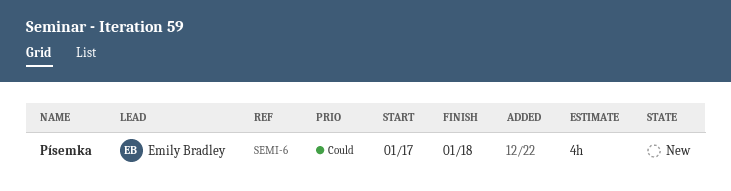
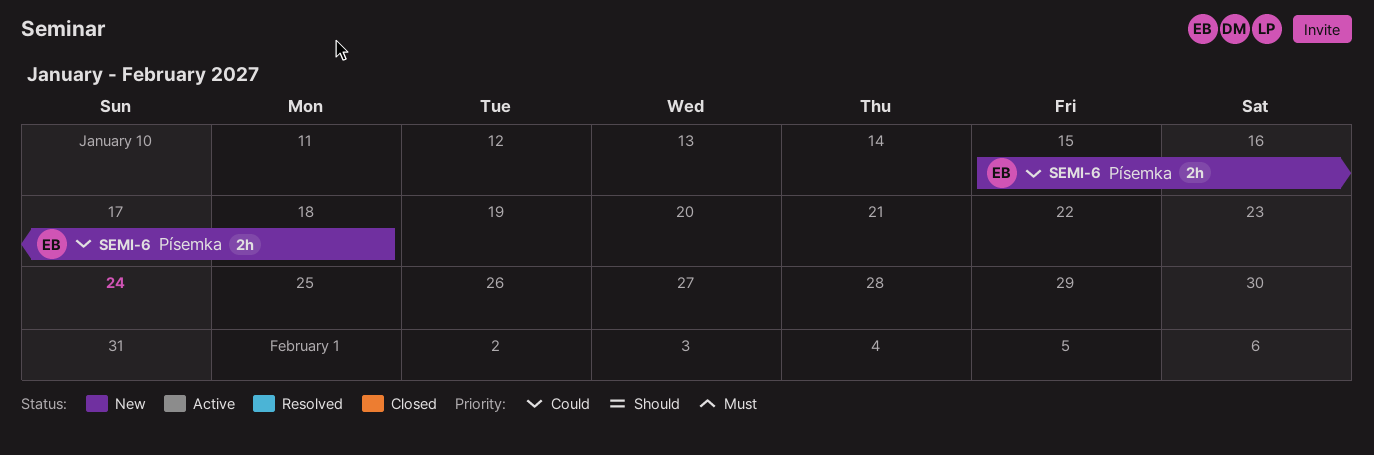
SEMI-6, estimate: 4h -> 2h
SEMI-6, start: Jan 17 -> Jan 15

